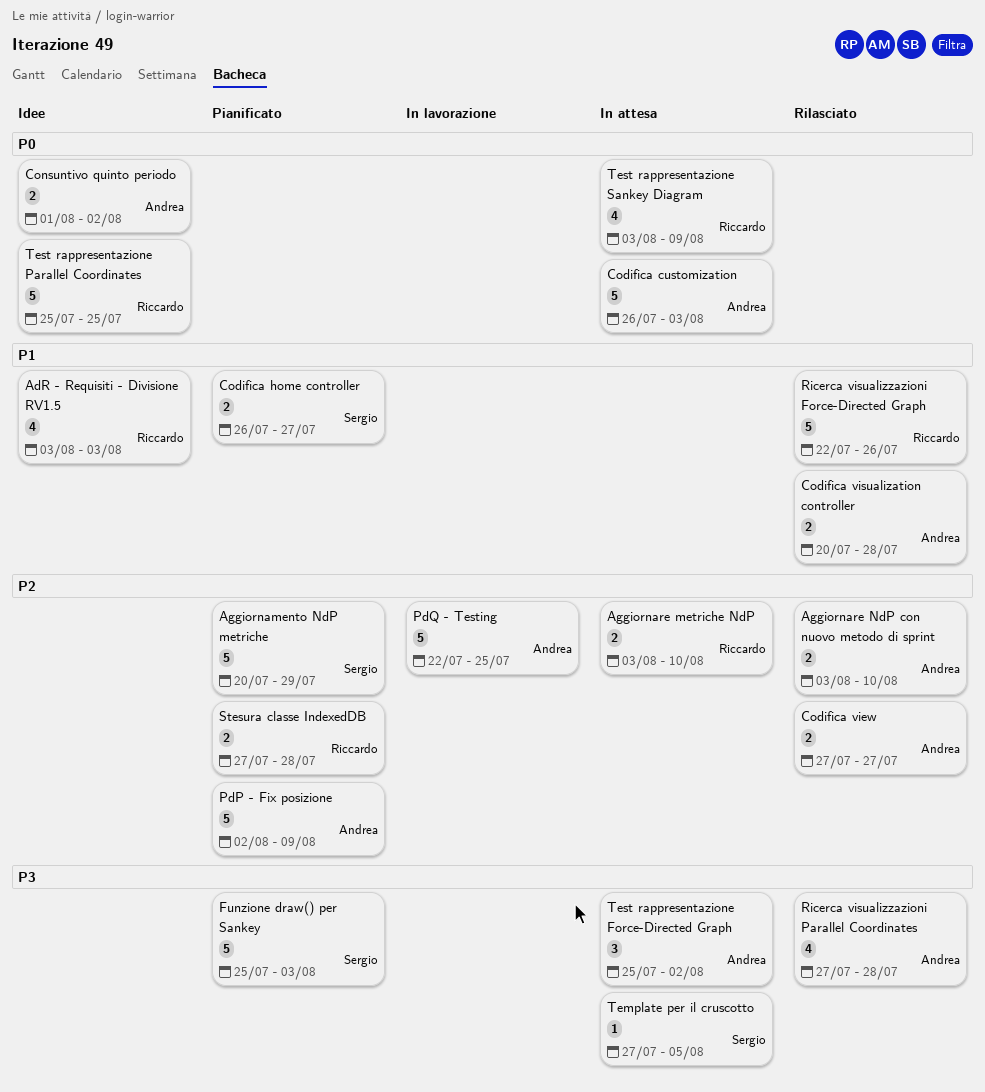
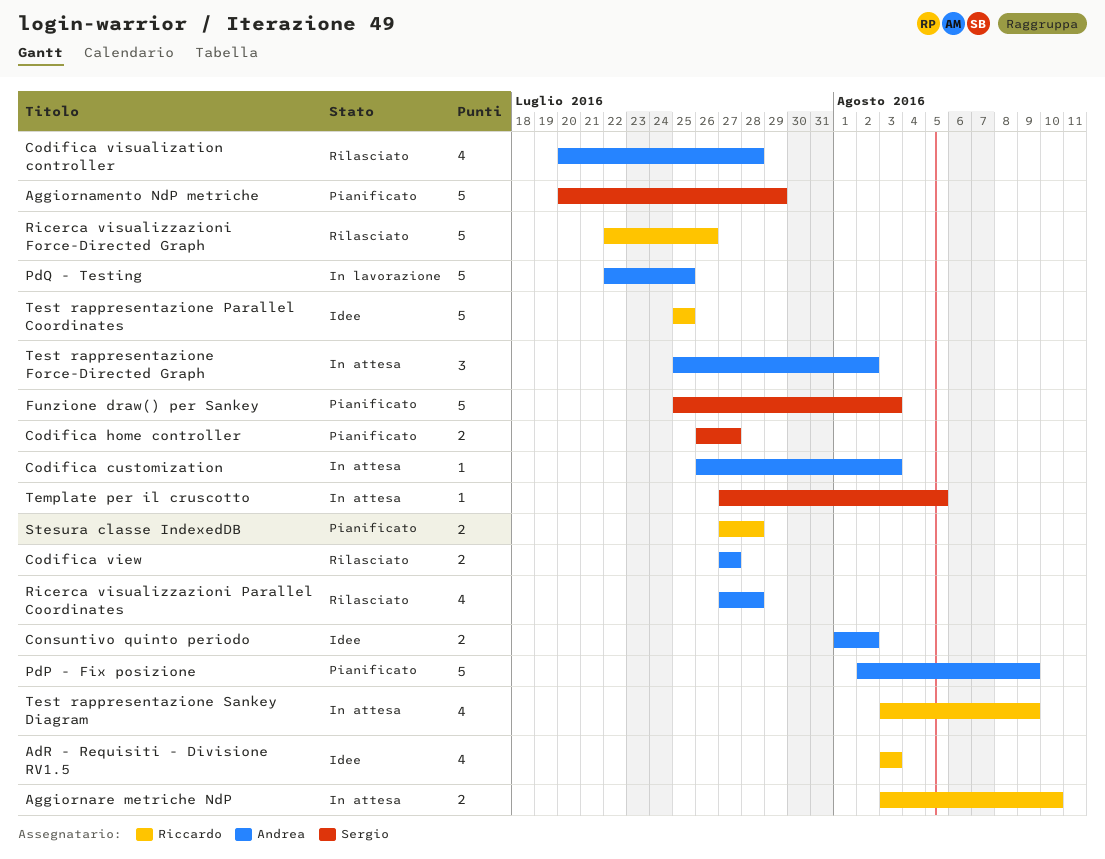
Aggiornare NdP con nuovo metodo di sprint: present -> none
Codifica customization, estimate: 5 -> 1
Codifica visualization controller, estimate: 2 -> 4

